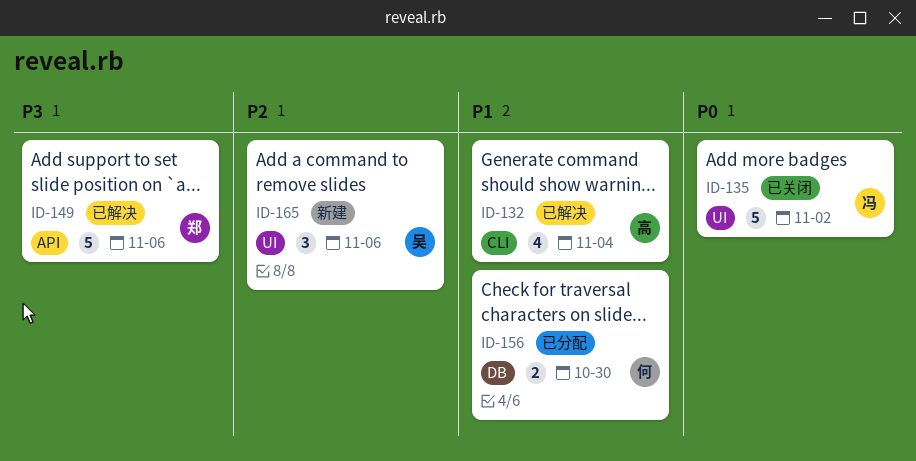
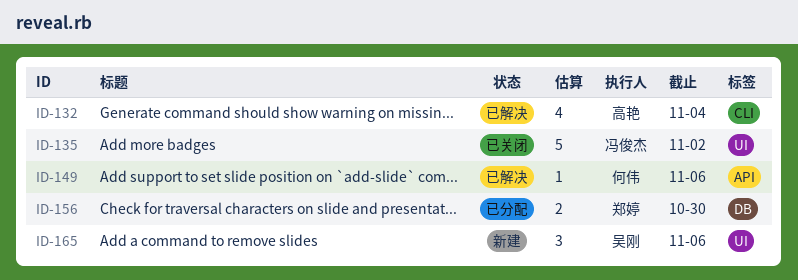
ID-149, owner: 郑婷 -> 何伟
ID-149, estimate: 5 -> 1
ID-156, owner: 何伟 -> 郑婷

